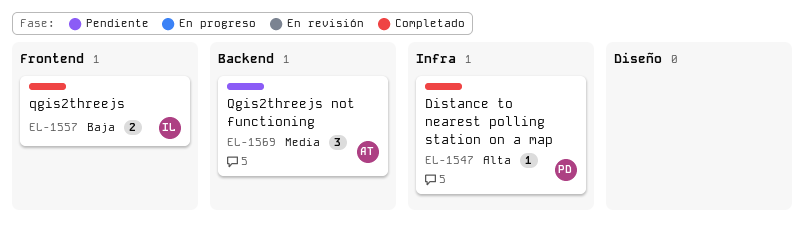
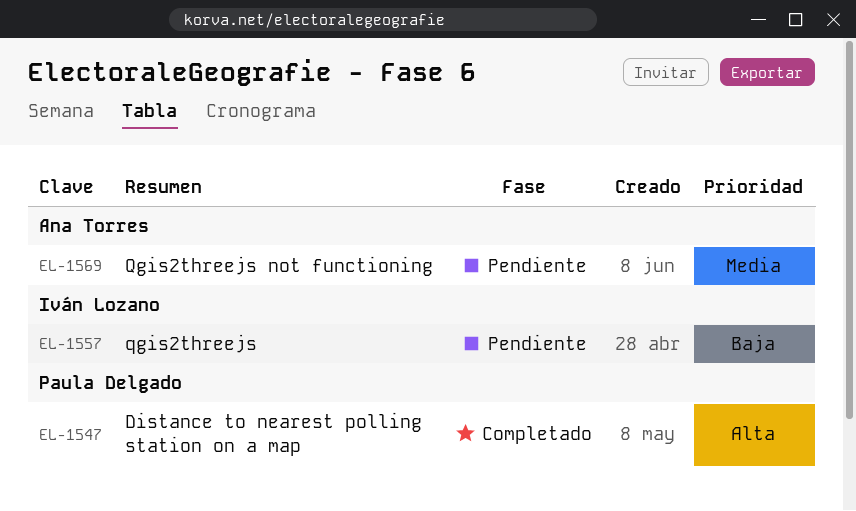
EL-1557, status: Completado -> Pendiente

